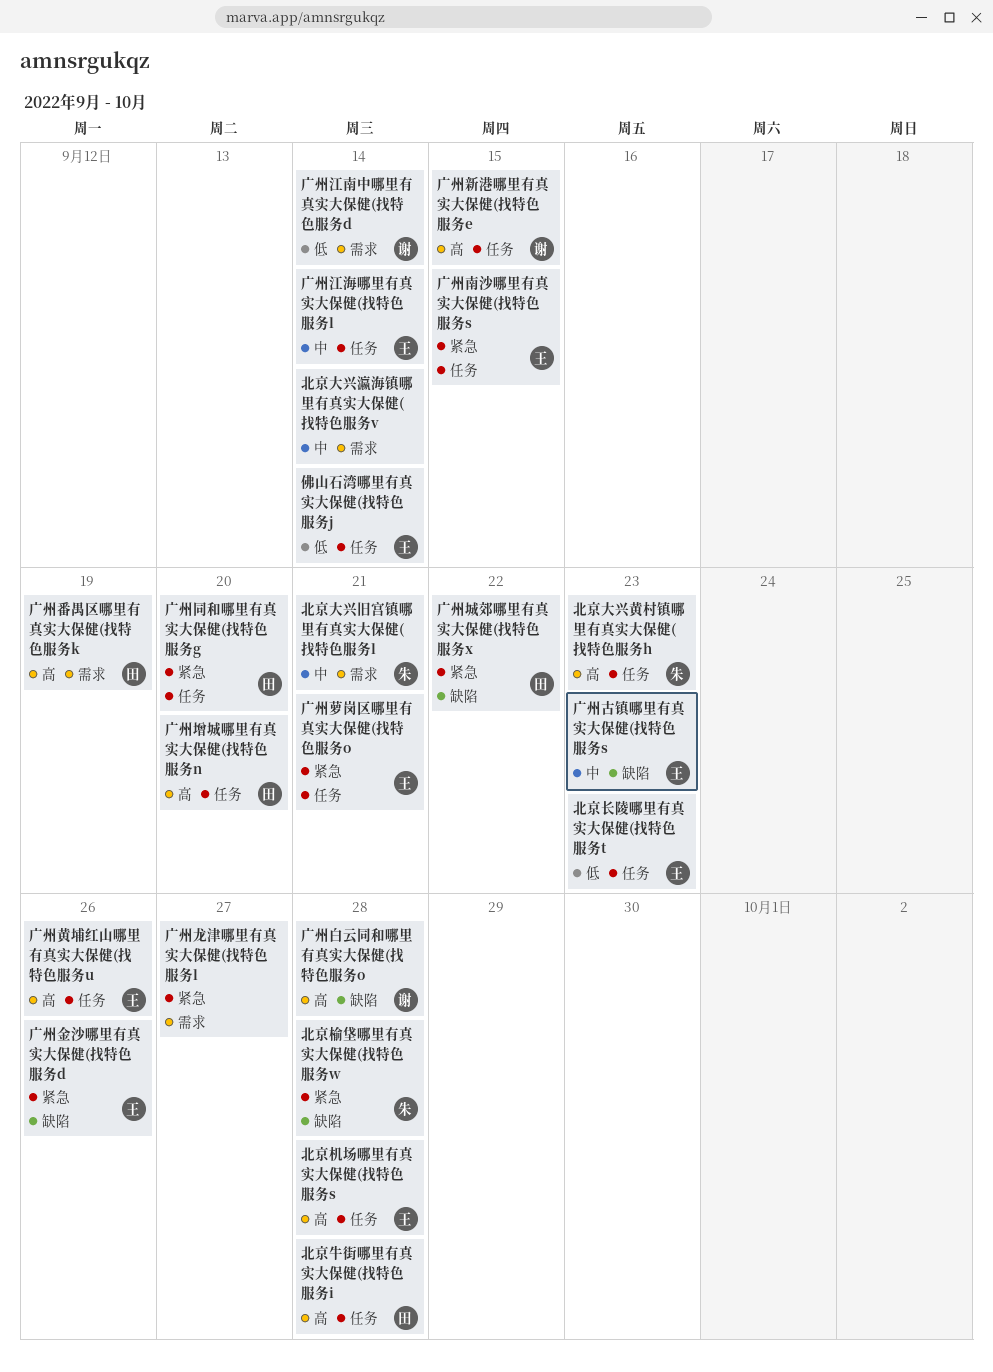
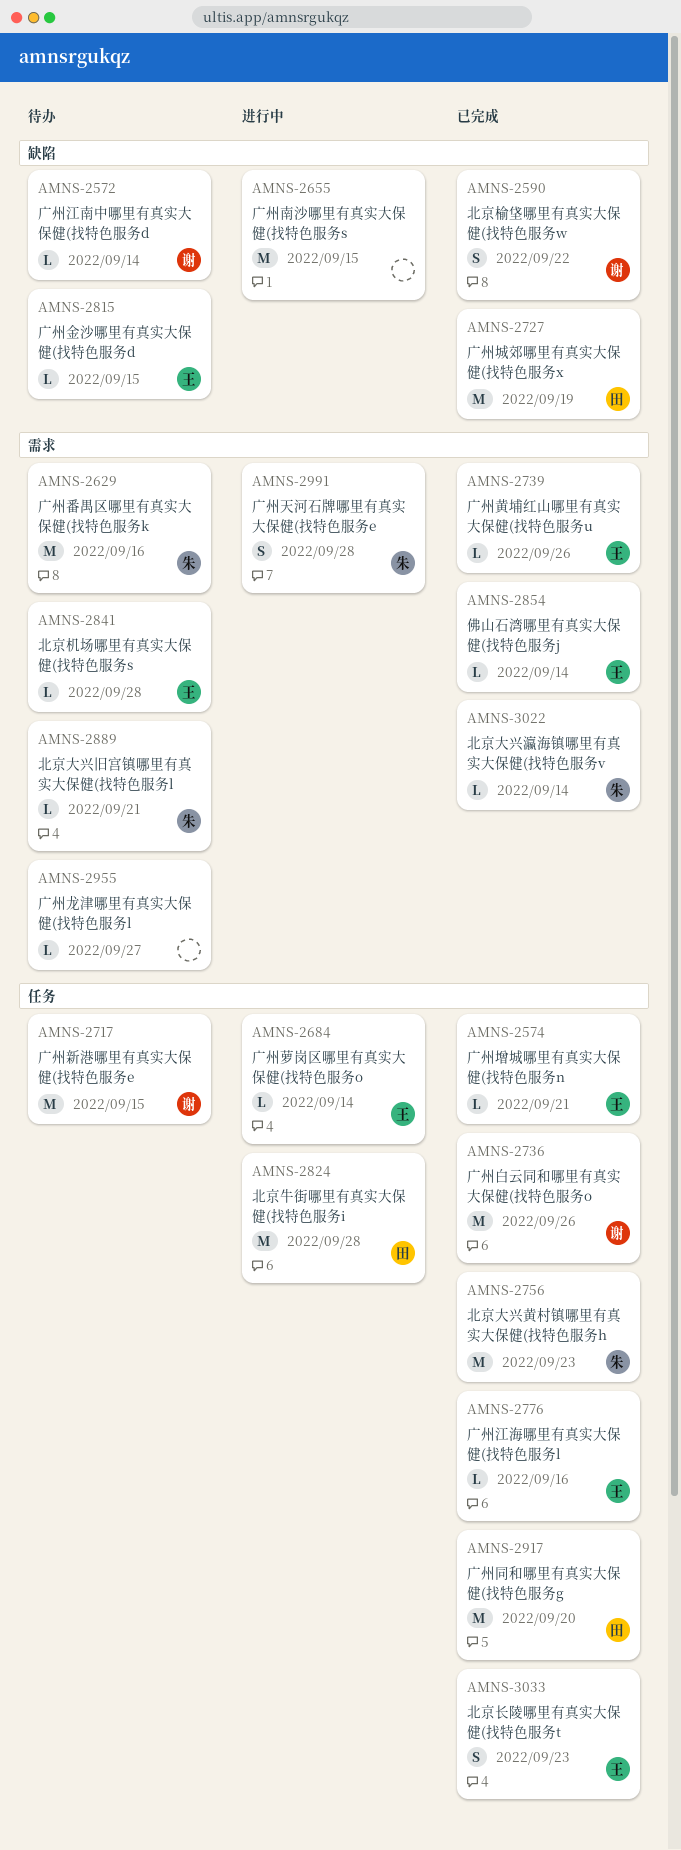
佛山石湾哪里有真实大保健(找特色服务j, label: 任务 -> 需求
北京大兴瀛海镇哪里有真实大保健(找特色服务v, owner: none -> 朱
北京机场哪里有真实大保健(找特色服务s, label: 任务 -> 需求
北京榆垡哪里有真实大保健(找特色服务w, owner: 朱 -> 谢
北京榆垡哪里有真实大保健(找特色服务w, due: Sep 28 -> Sep 22
广州南沙哪里有真实大保健(找特色服务s, owner: 王 -> none
广州南沙哪里有真实大保健(找特色服务s, label: 任务 -> 缺陷
广州古镇哪里有真实大保健(找特色服务s: present -> none
广州城郊哪里有真实大保健(找特色服务x, due: Sep 22 -> Sep 19
广州增城哪里有真实大保健(找特色服务n, owner: 田 -> 王
广州增城哪里有真实大保健(找特色服务n, due: Sep 20 -> Sep 21
广州天河石牌哪里有真实大保健(找特色服务e: none -> present
广州江南中哪里有真实大保健(找特色服务d, label: 需求 -> 缺陷
广州江海哪里有真实大保健(找特色服务l, due: Sep 14 -> Sep 16
广州番禺区哪里有真实大保健(找特色服务k, owner: 田 -> 朱
广州番禺区哪里有真实大保健(找特色服务k, due: Sep 19 -> Sep 16
广州白云同和哪里有真实大保健(找特色服务o, label: 缺陷 -> 任务
广州白云同和哪里有真实大保健(找特色服务o, due: Sep 28 -> Sep 26
广州萝岗区哪里有真实大保健(找特色服务o, due: Sep 21 -> Sep 14
广州金沙哪里有真实大保健(找特色服务d, due: Sep 26 -> Sep 15
广州黄埔红山哪里有真实大保健(找特色服务u, label: 任务 -> 需求

